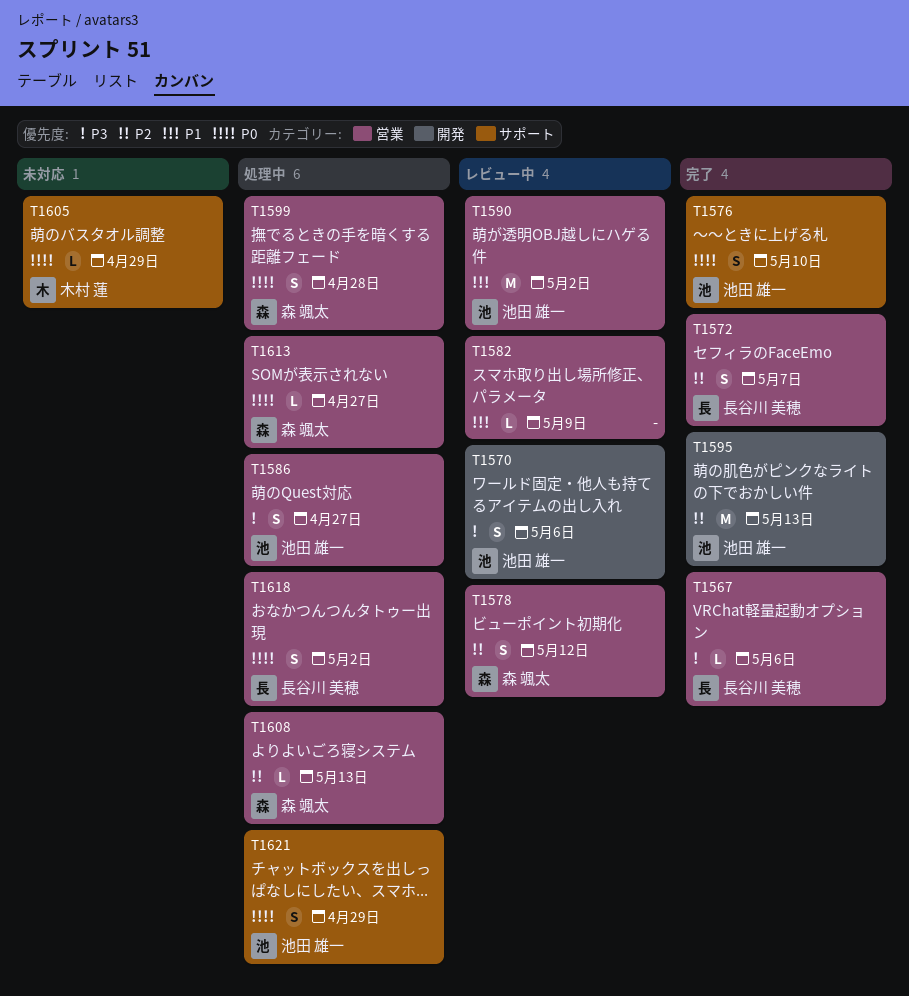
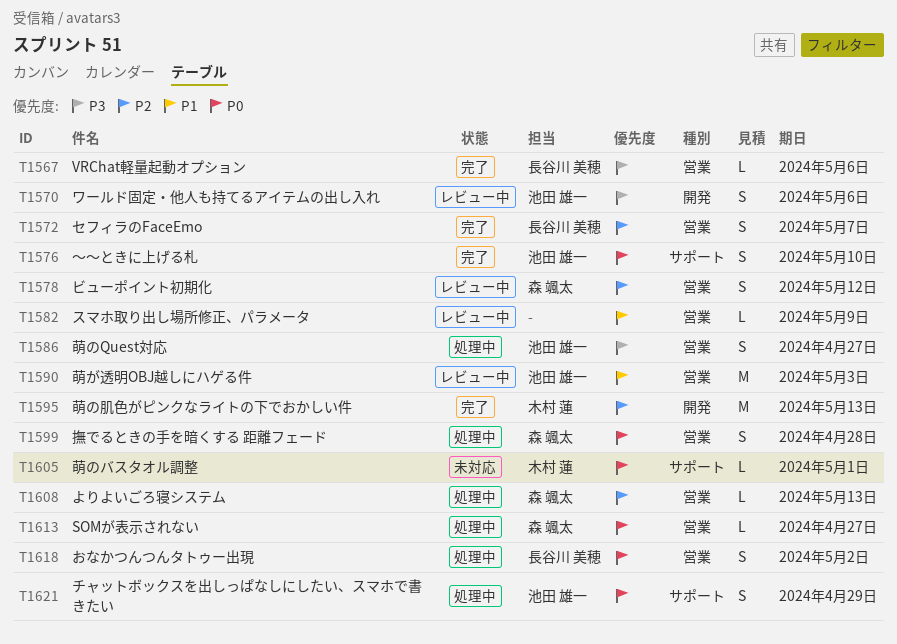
T1590, due: May 2 -> May 3
T1595, owner: 池田 雄一 -> 木村 蓮
T1605, due: Apr 29 -> May 1

